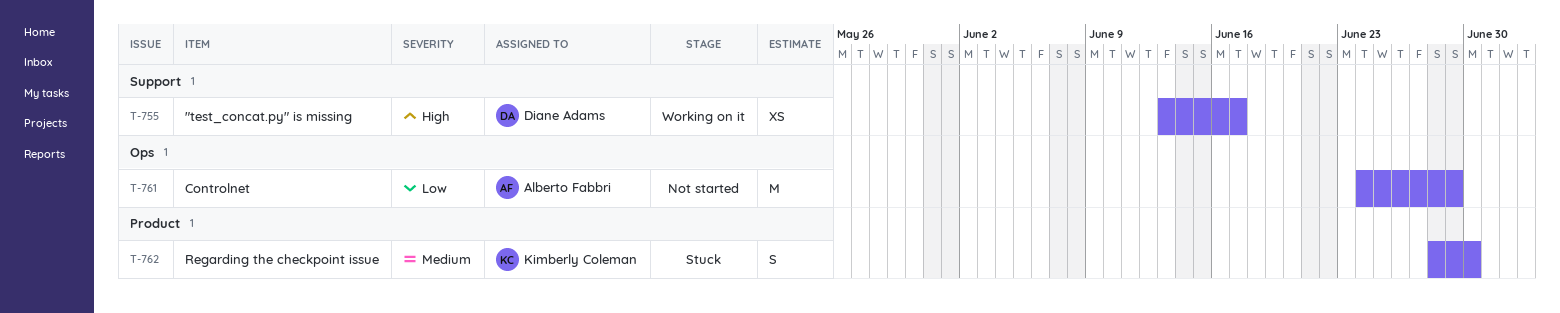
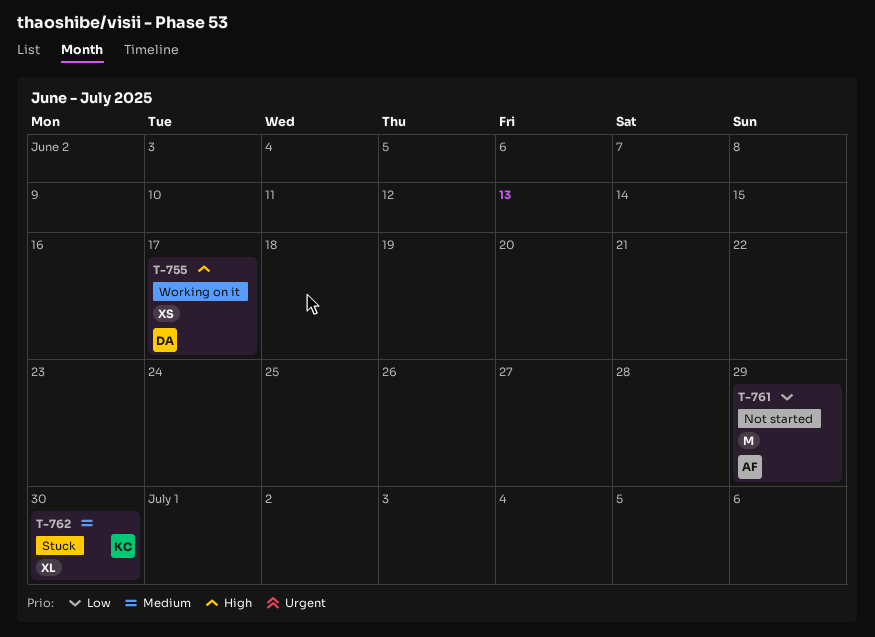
T-762, estimate: S -> XL

